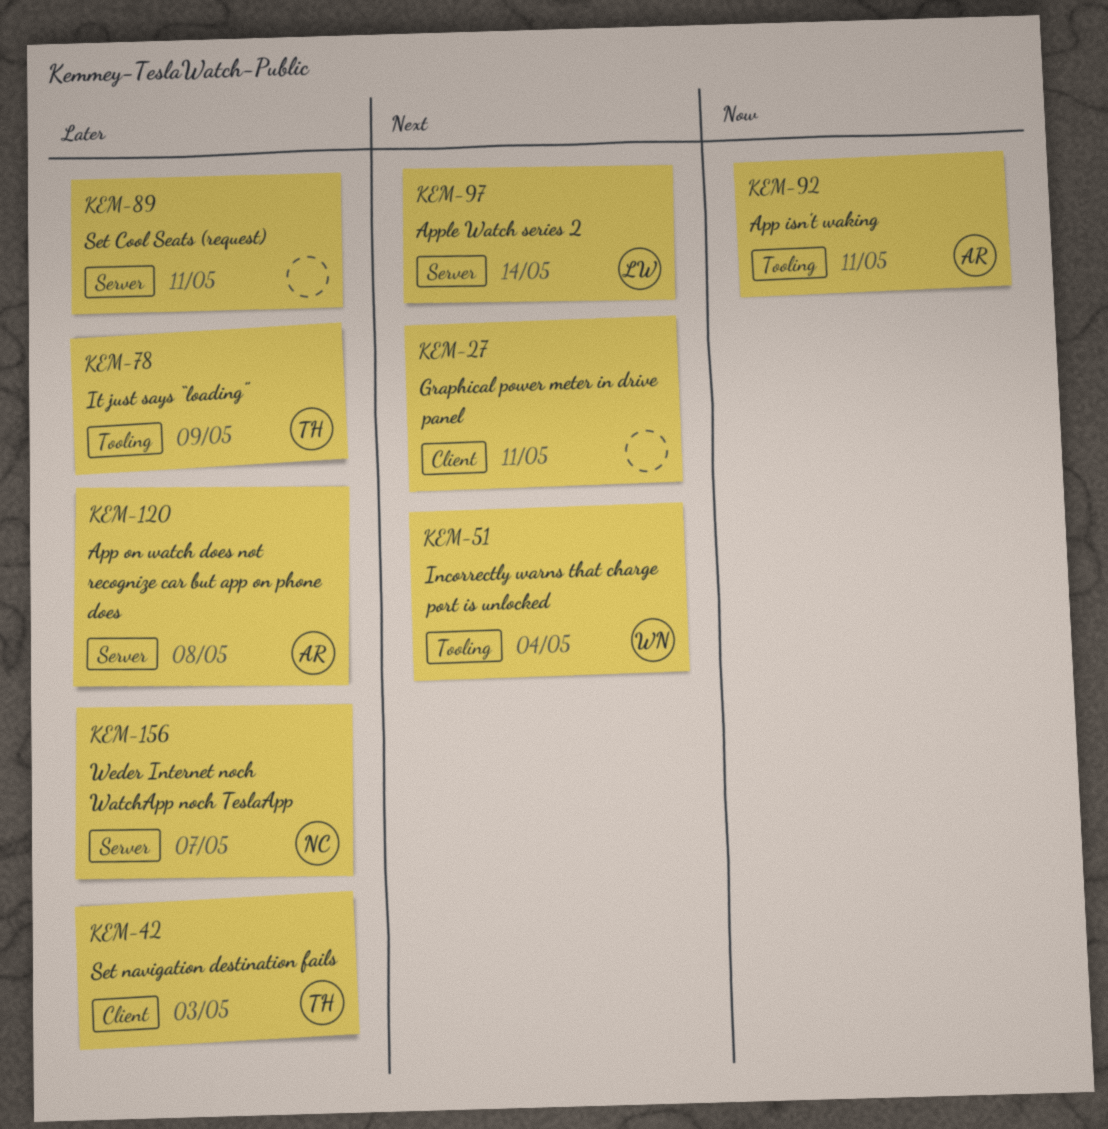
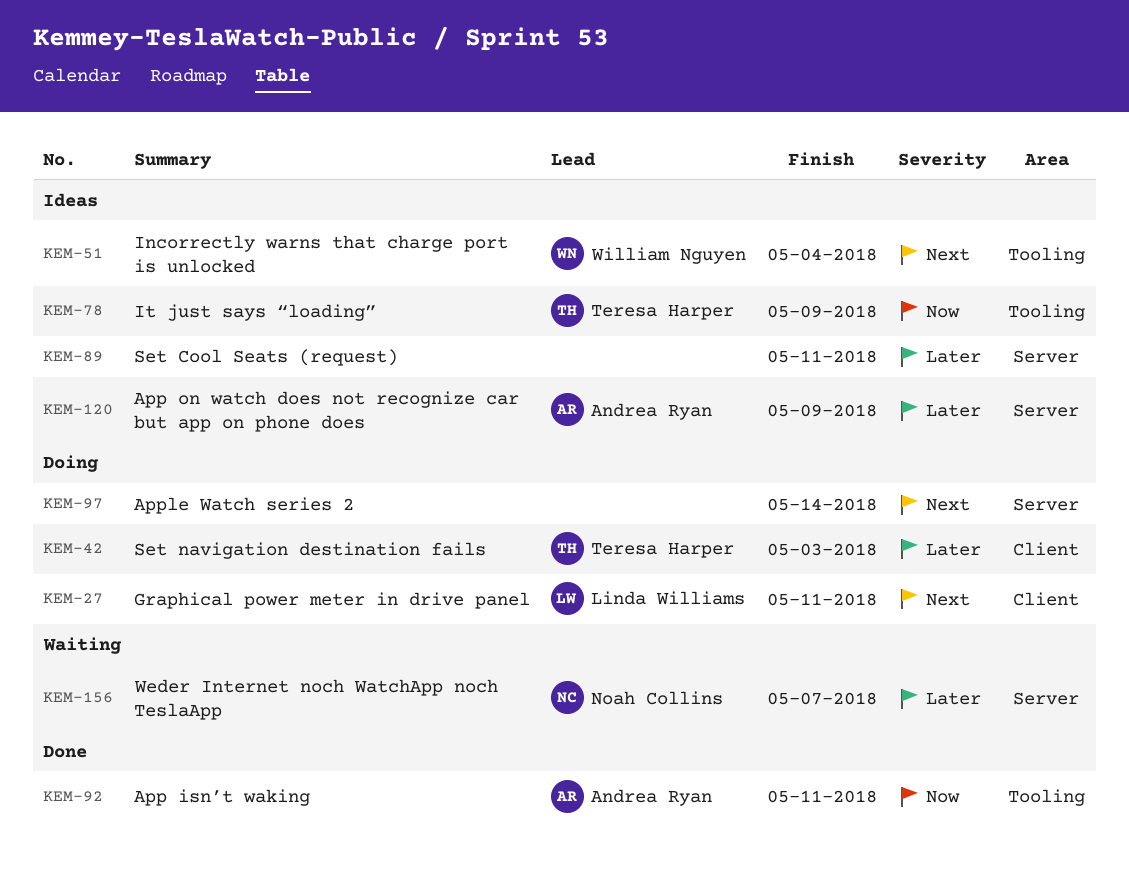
KEM-27, owner: none -> Linda Williams
KEM-78, priority: Later -> Now
KEM-97, owner: Linda Williams -> none
KEM-120, due: May 8 -> May 9

